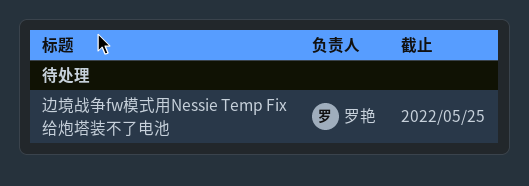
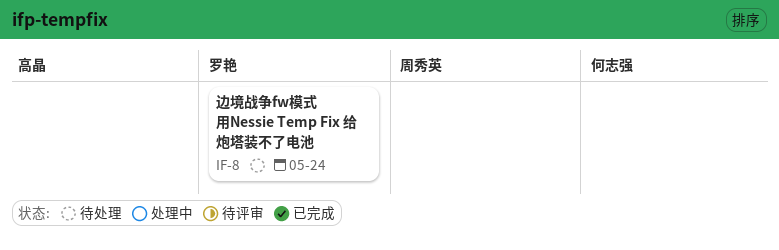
边境战争fw模式用Nessie Temp Fix 给炮塔装不了电池, due: May 25 -> May 24

